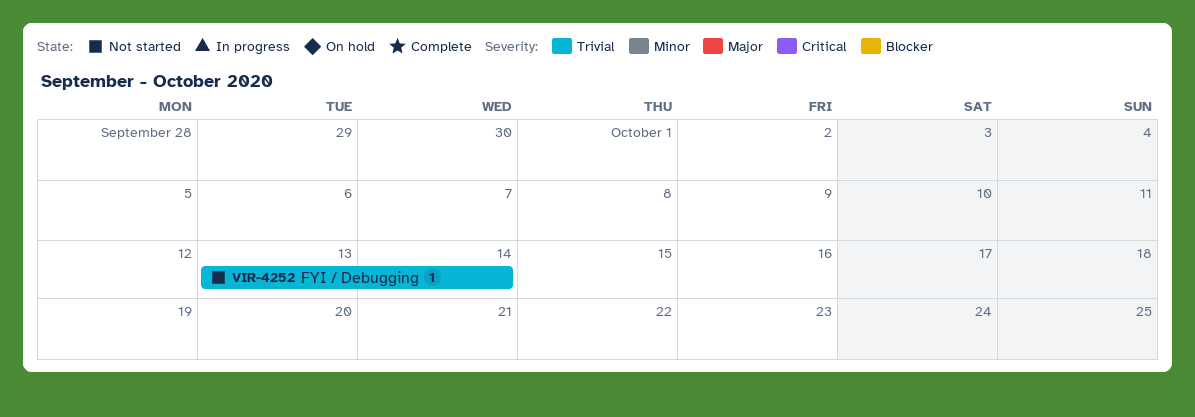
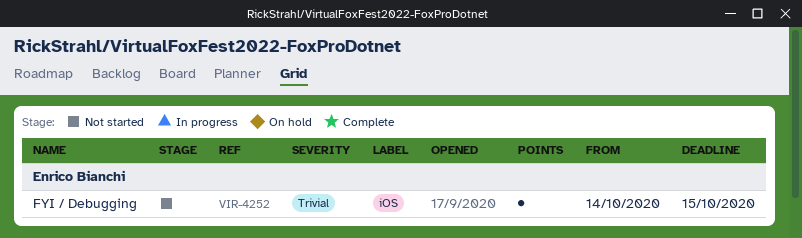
VIR-4252, start: Oct 13 -> Oct 14
VIR-4252, due: Oct 14 -> Oct 15

